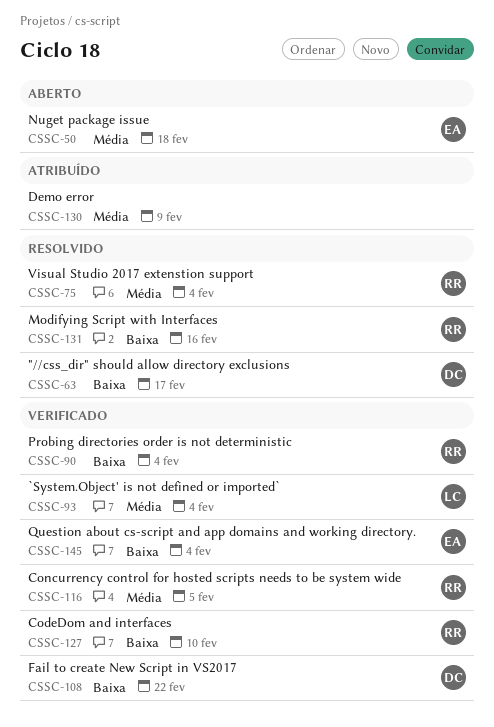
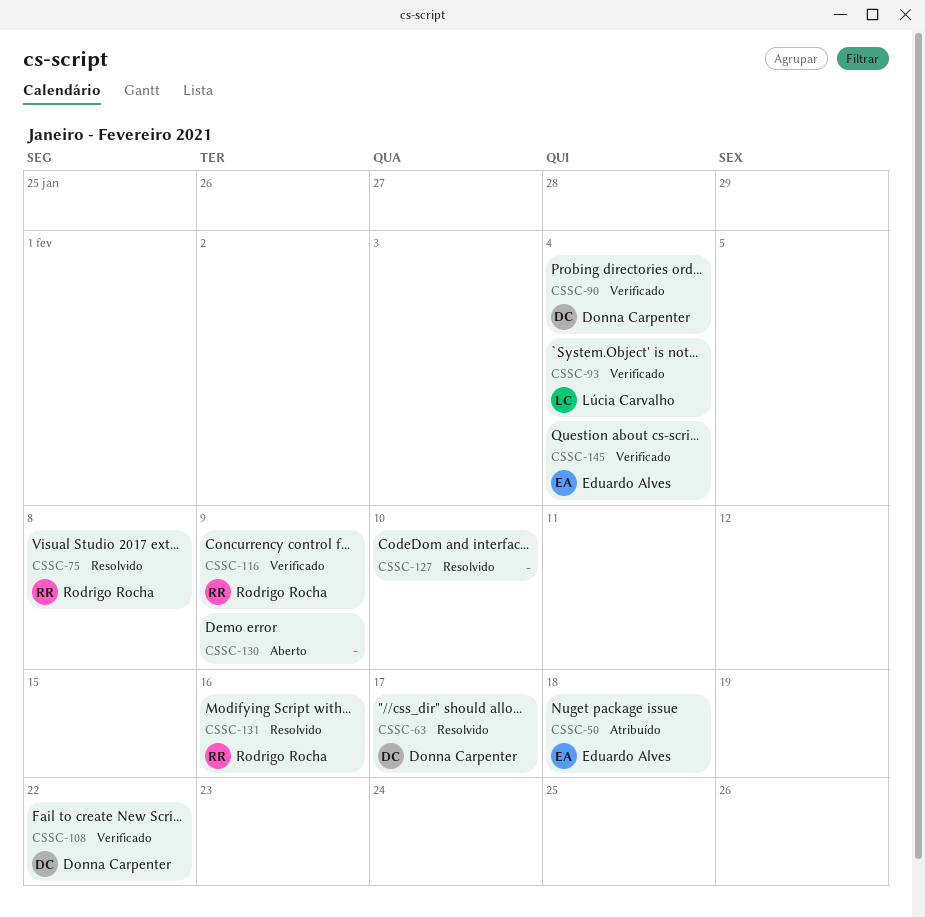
CSSC-50, status: Aberto -> Atribuído
CSSC-75, due: Feb 4 -> Feb 8
CSSC-90, owner: Rodrigo Rocha -> Donna Carpenter
CSSC-116, due: Feb 5 -> Feb 9
CSSC-127, status: Verificado -> Resolvido
CSSC-127, owner: Rodrigo Rocha -> none
CSSC-130, status: Atribuído -> Aberto

